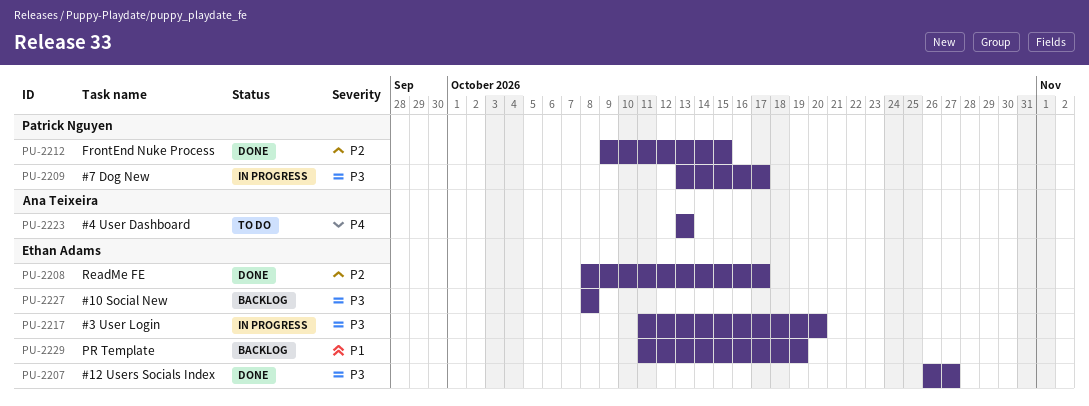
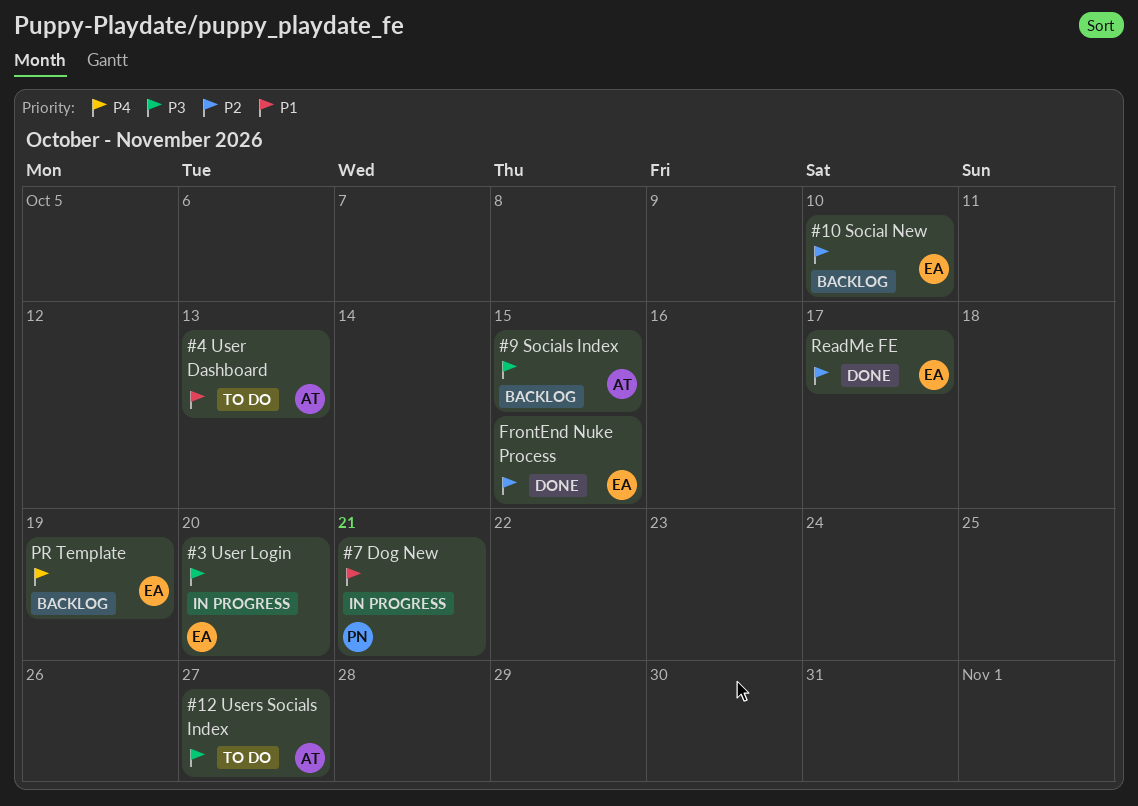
#10 Social New, priority: P3 -> P2
#10 Social New, due: Oct 8 -> Oct 10
#12 Users Socials Index, status: Done -> To do
#12 Users Socials Index, owner: Ethan Adams -> Ana Teixeira
#4 User Dashboard, priority: P4 -> P1
#7 Dog New, priority: P3 -> P1
#7 Dog New, due: Oct 17 -> Oct 21
#9 Socials Index: none -> present
FrontEnd Nuke Process, owner: Patrick Nguyen -> Ethan Adams
PR Template, priority: P1 -> P4

